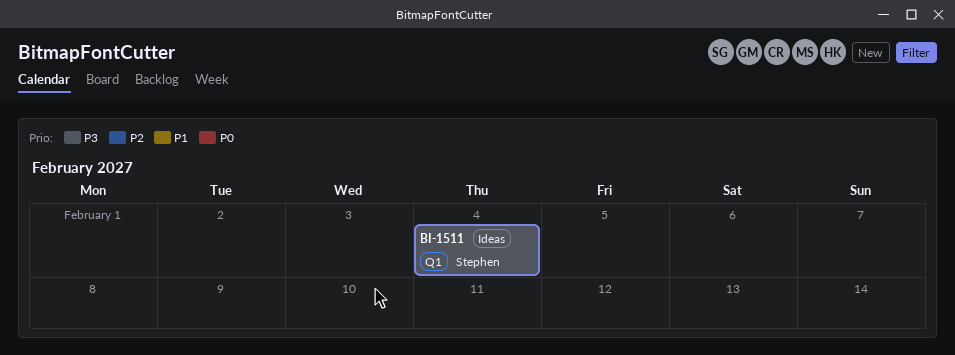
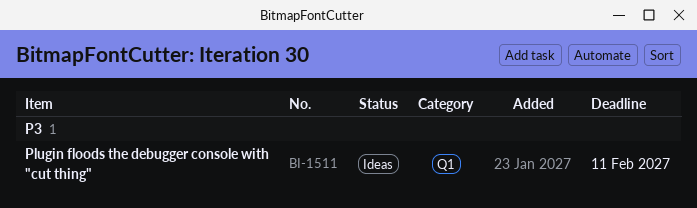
BI-1511, due: Feb 4 -> Feb 11

